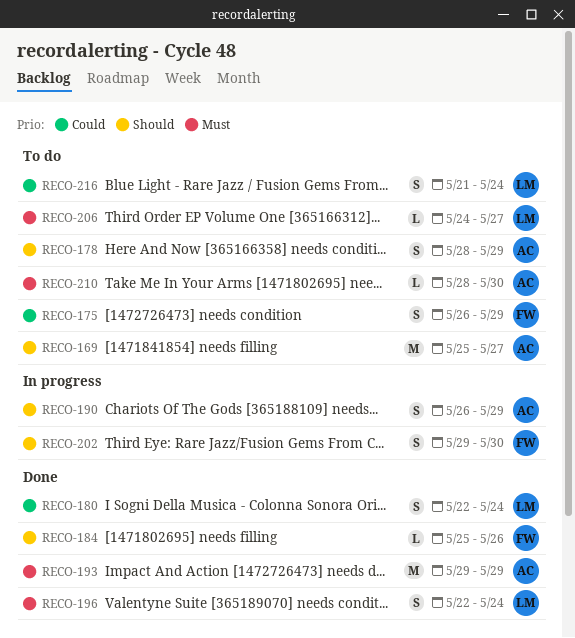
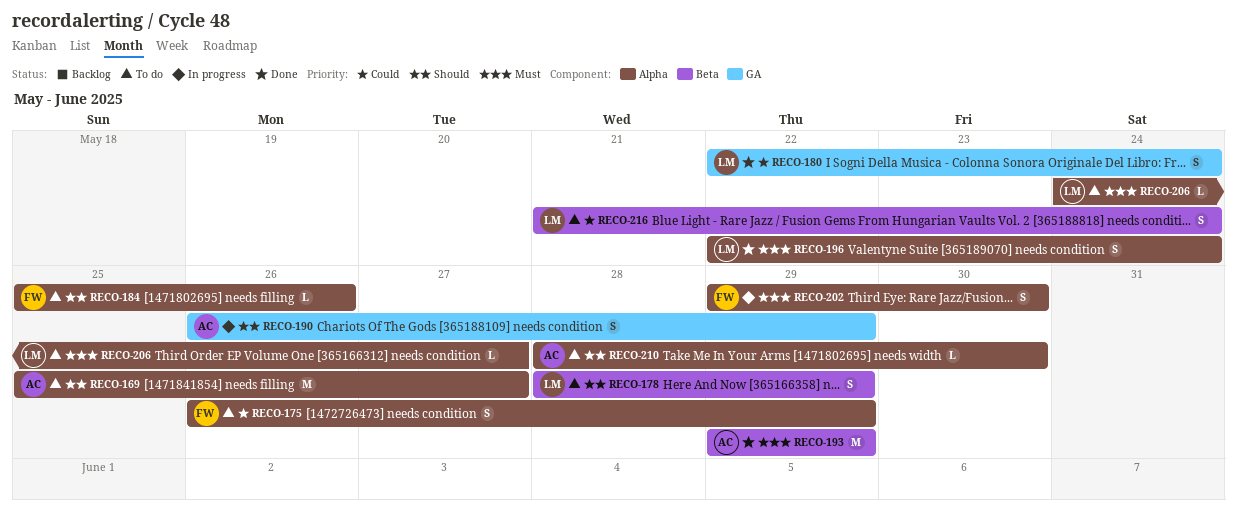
RECO-178, owner: AC -> LM
RECO-184, status: Done -> To do
RECO-202, priority: Should -> Must
RECO-210, priority: Must -> Should

